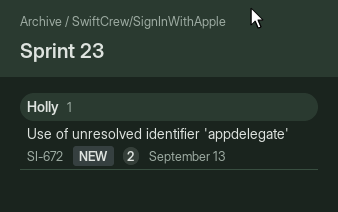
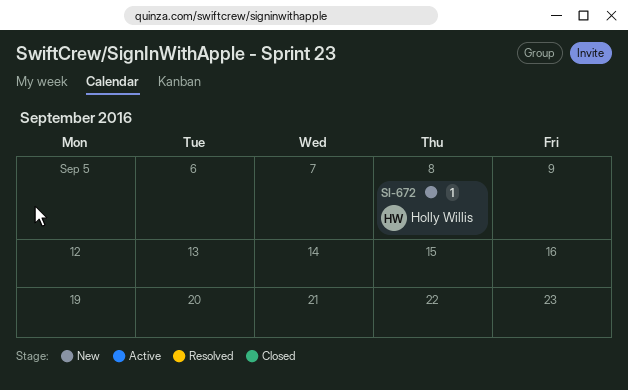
SI-672, estimate: 2 -> 1
SI-672, due: Sep 13 -> Sep 8

